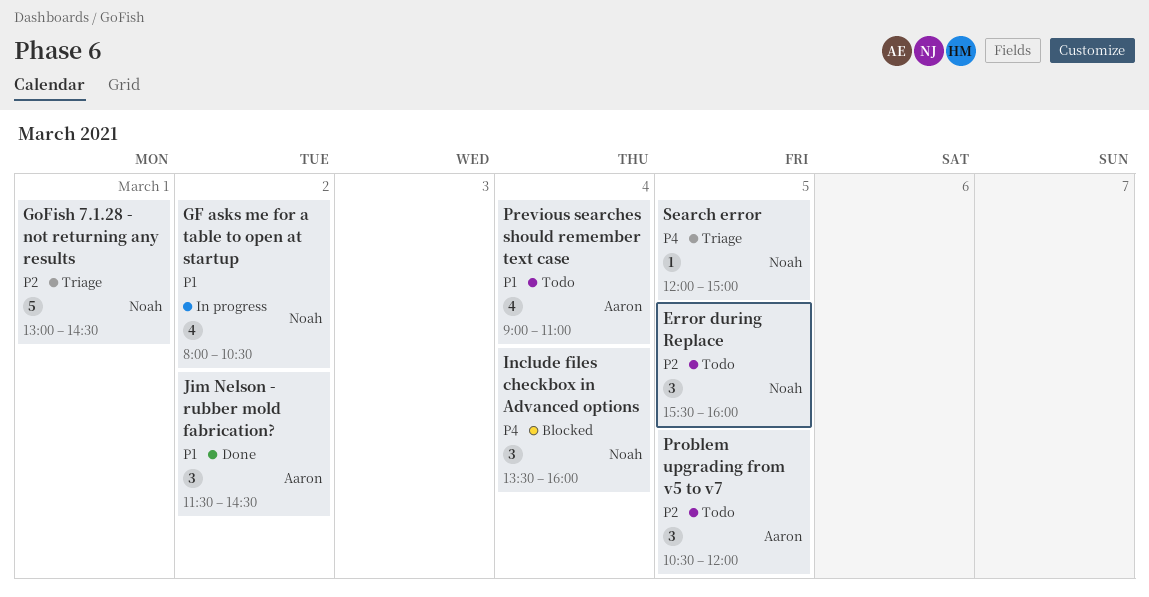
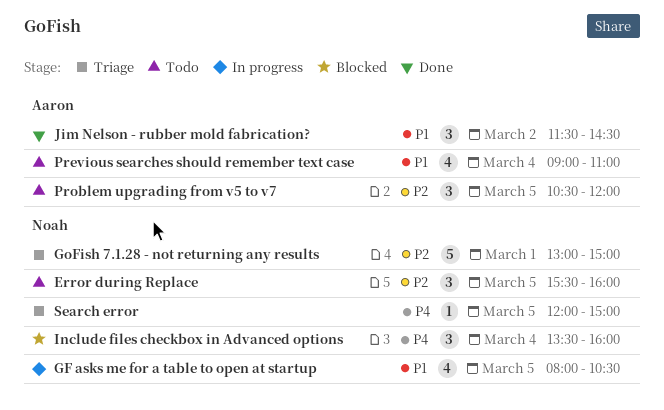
GF asks me for a table to open at startup, day: Mar 2 -> Mar 5
GoFish 7.1.28 - not returning any results, ends: 14:30 -> 15:00

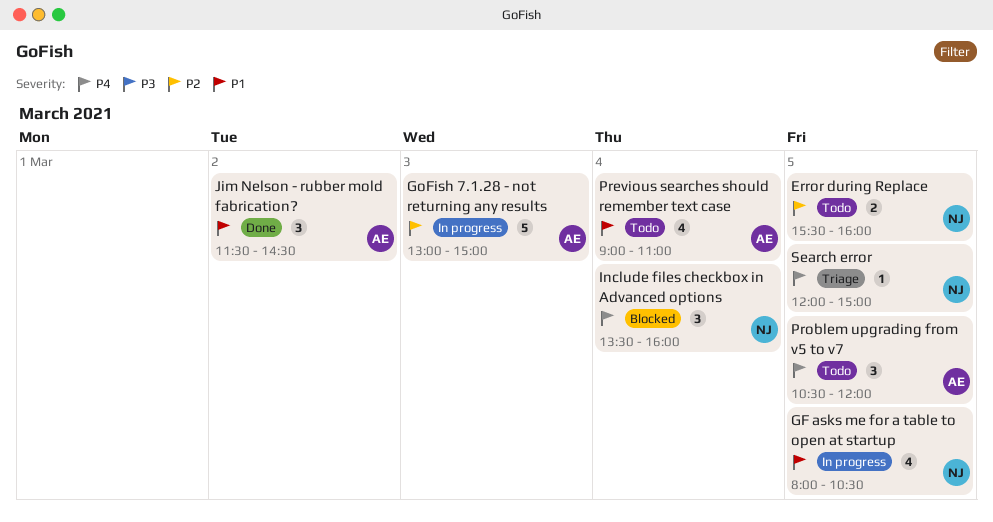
Error during Replace, estimate: 3 -> 2
GoFish 7.1.28 - not returning any results, status: Triage -> In progress
GoFish 7.1.28 - not returning any results, owner: Noah -> Aaron
GoFish 7.1.28 - not returning any results, day: Mar 1 -> Mar 3
Problem upgrading from v5 to v7, priority: P2 -> P4

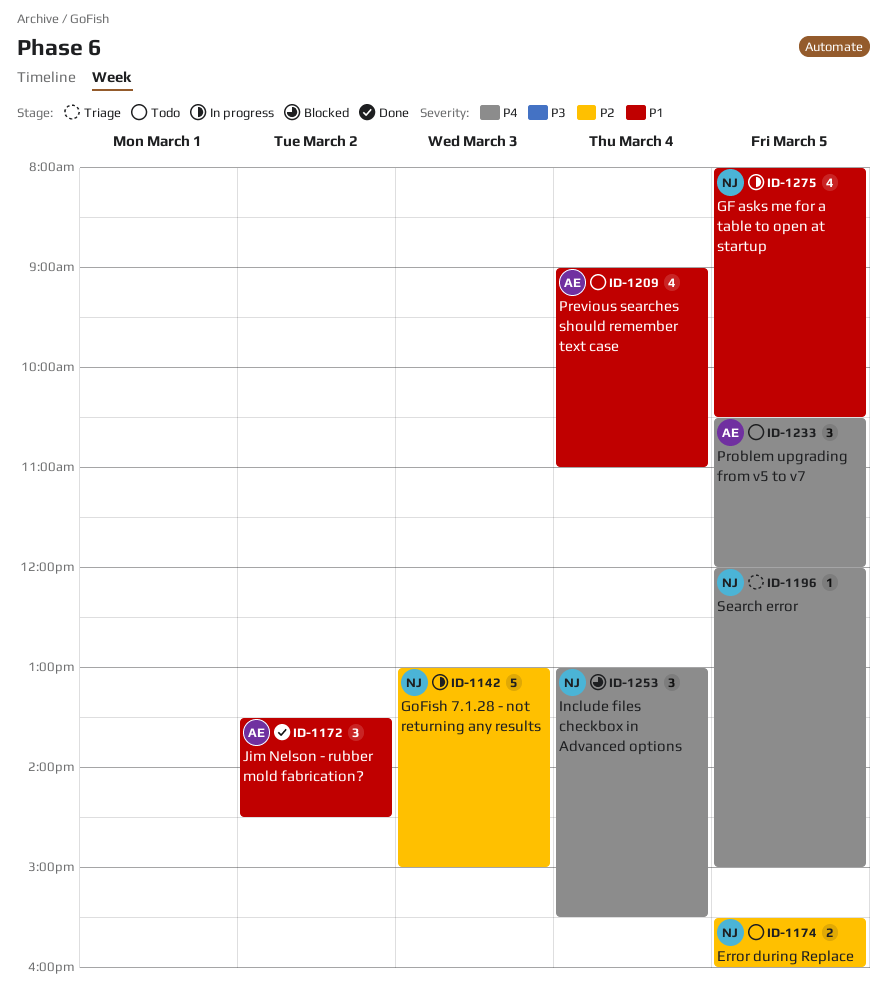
GoFish 7.1.28 - not returning any results, owner: AE -> NJ
Include files checkbox in Advanced options, begins: 13:30 -> 13:00
Include files checkbox in Advanced options, ends: 16:00 -> 15:30
Jim Nelson - rubber mold fabrication?, begins: 11:30 -> 13:30

